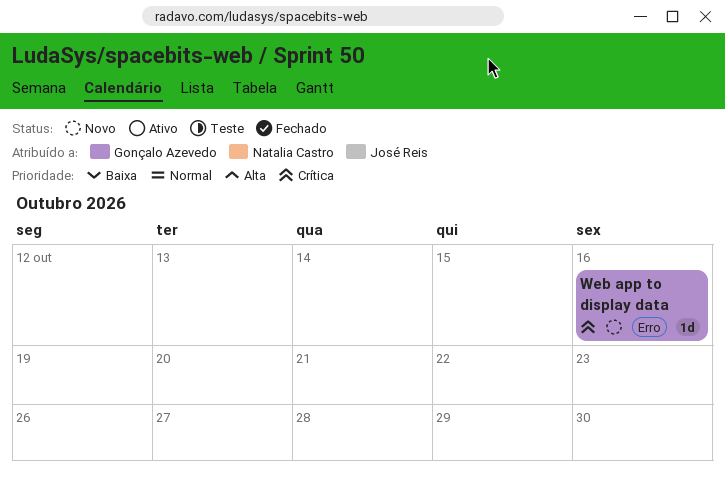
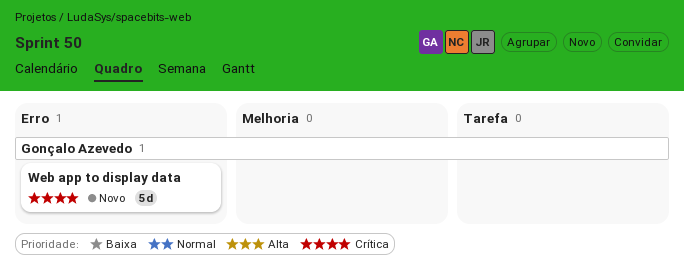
Web app to display data, estimate: 1d -> 5d

